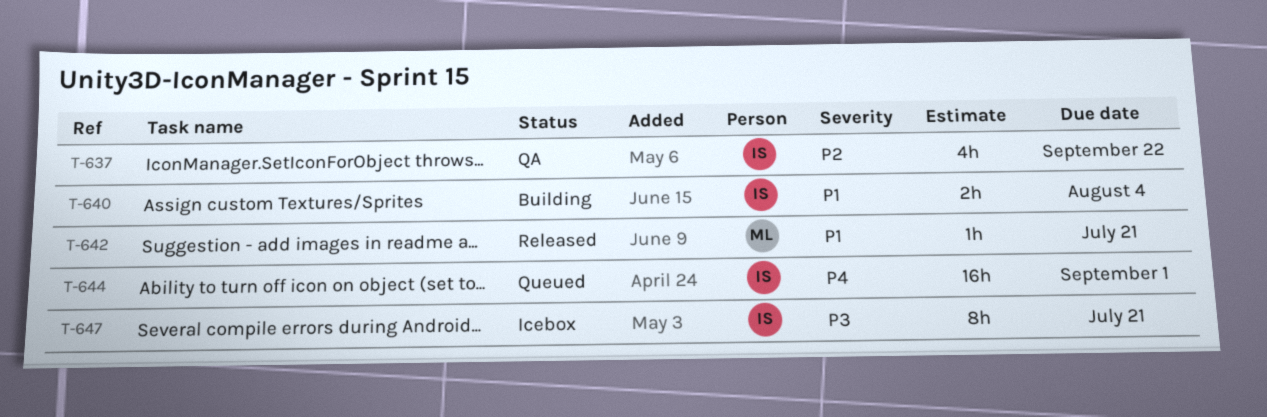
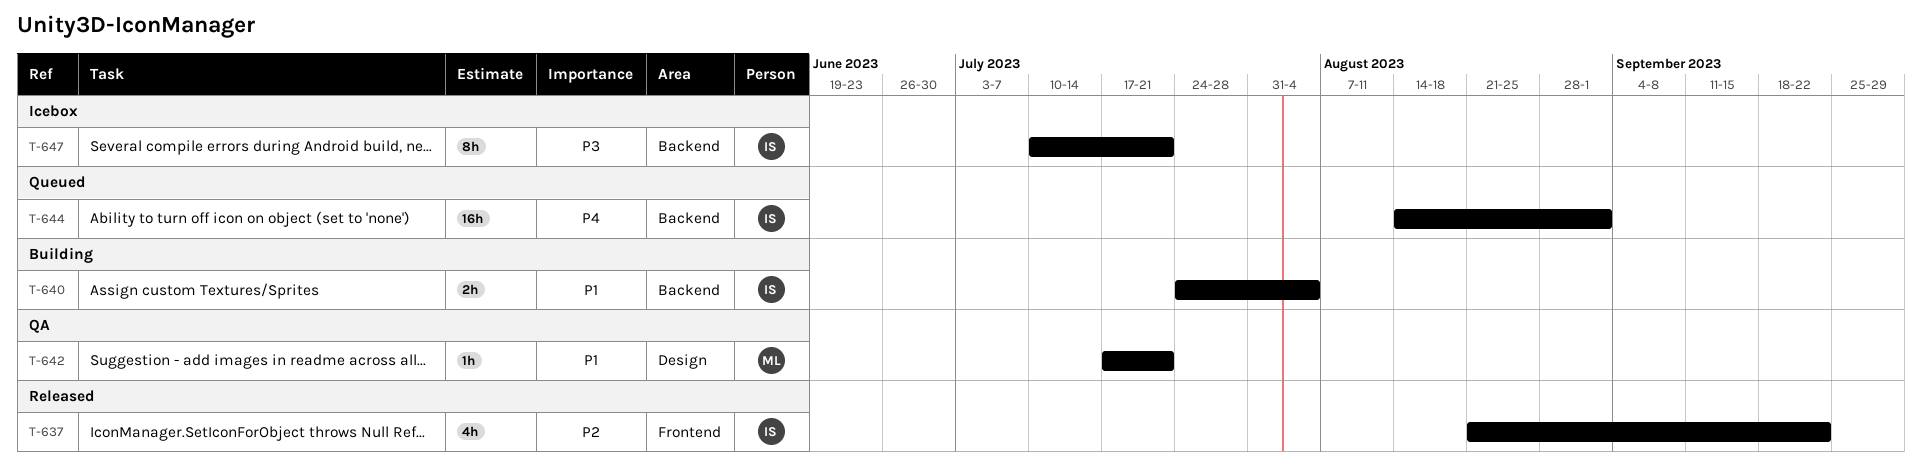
T-637, status: QA -> Released
T-642, status: Released -> QA

